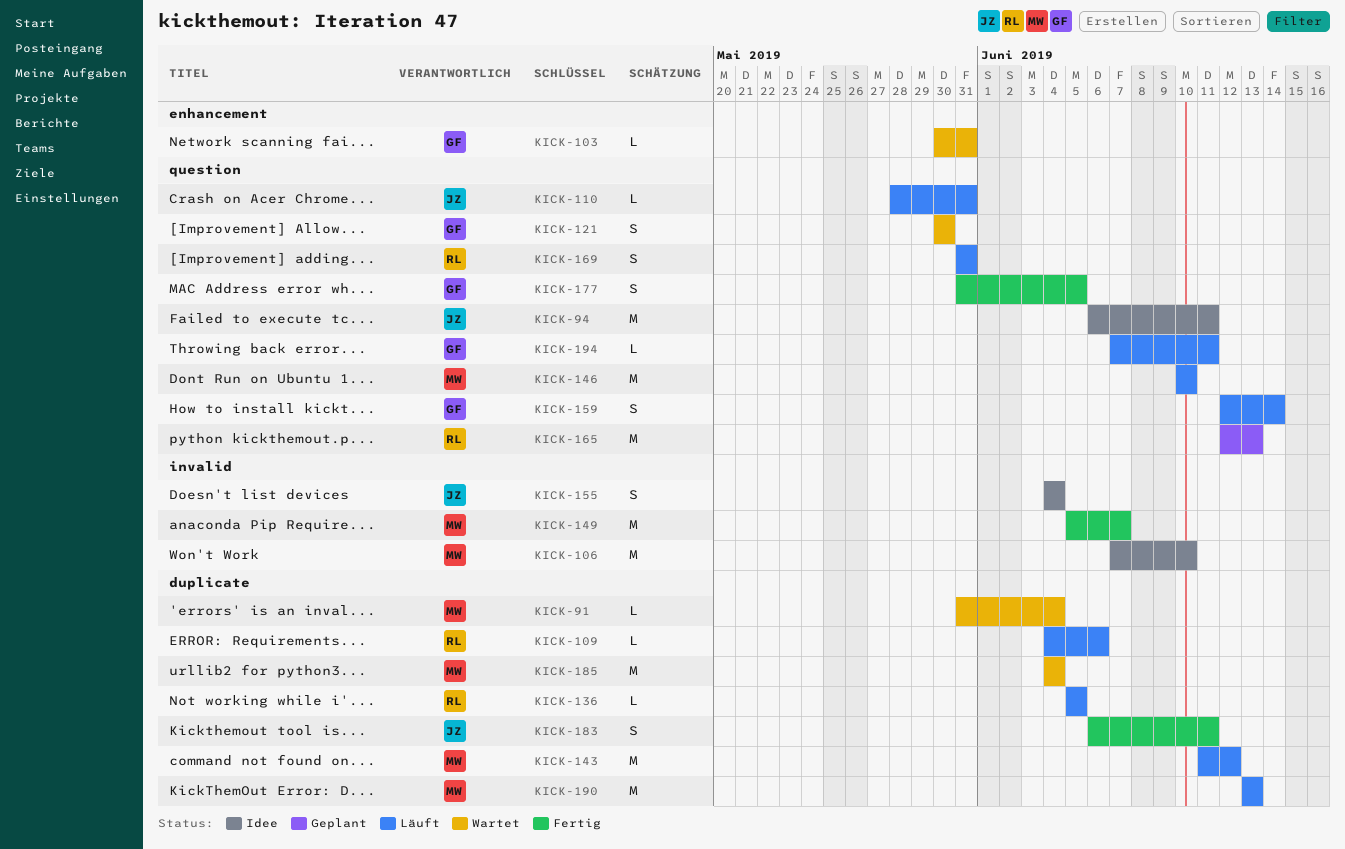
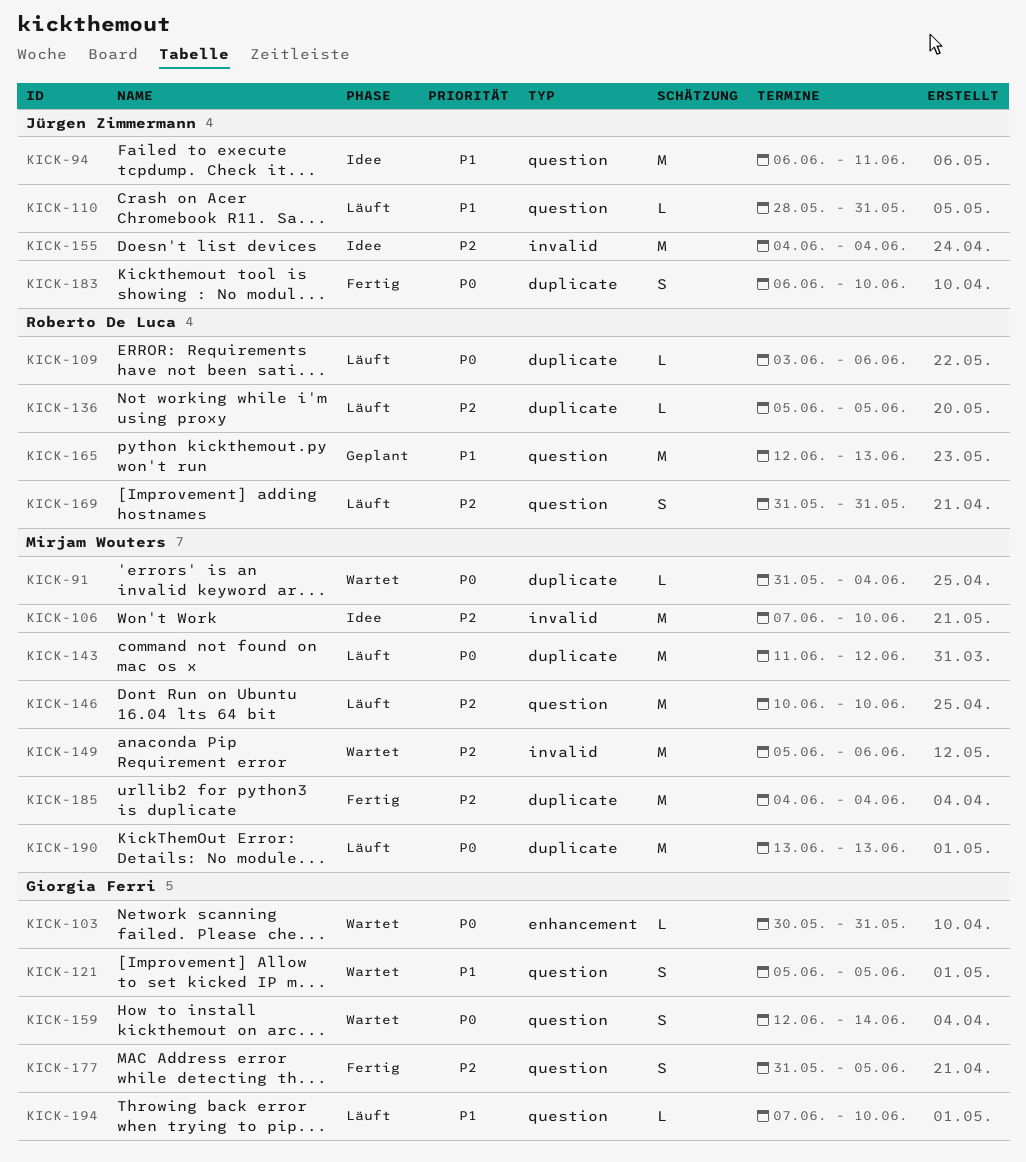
KICK-109, start: Jun 4 -> Jun 3
KICK-121, start: May 30 -> Jun 5
KICK-121, due: May 30 -> Jun 5
KICK-149, status: Fertig -> Wartet
KICK-149, due: Jun 7 -> Jun 6
KICK-155, estimate: S -> M
KICK-159, status: Läuft -> Wartet
KICK-183, due: Jun 11 -> Jun 10
KICK-185, status: Wartet -> Fertig
KICK-194, due: Jun 11 -> Jun 10

